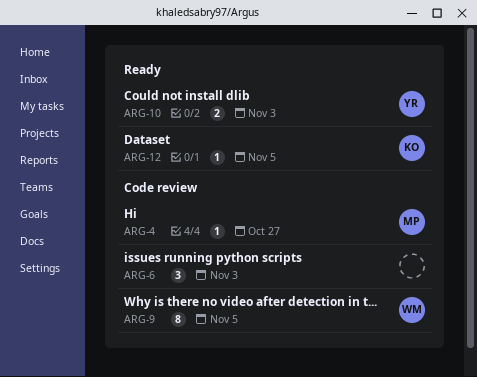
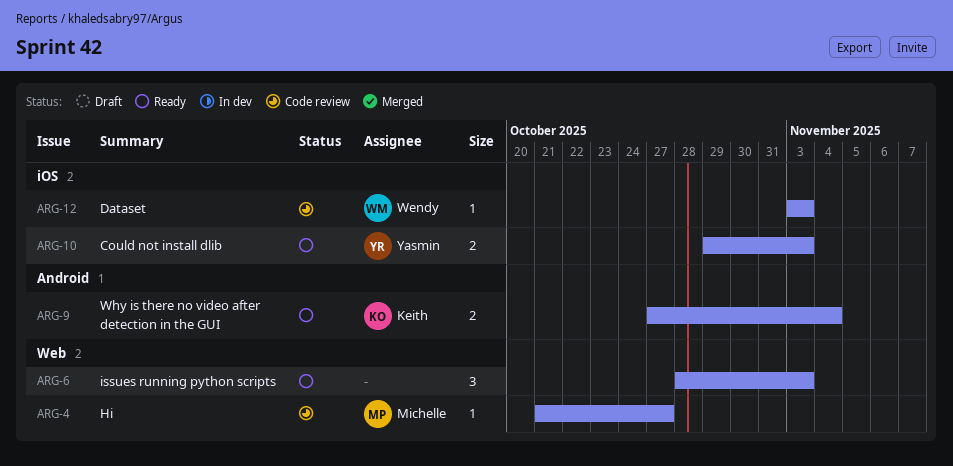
ARG-6, status: Code review -> Ready
ARG-9, status: Code review -> Ready
ARG-9, owner: Wendy -> Keith
ARG-9, estimate: 8 -> 2
ARG-9, due: Nov 5 -> Nov 4
ARG-12, status: Ready -> Code review
ARG-12, owner: Keith -> Wendy
ARG-12, due: Nov 5 -> Nov 3

